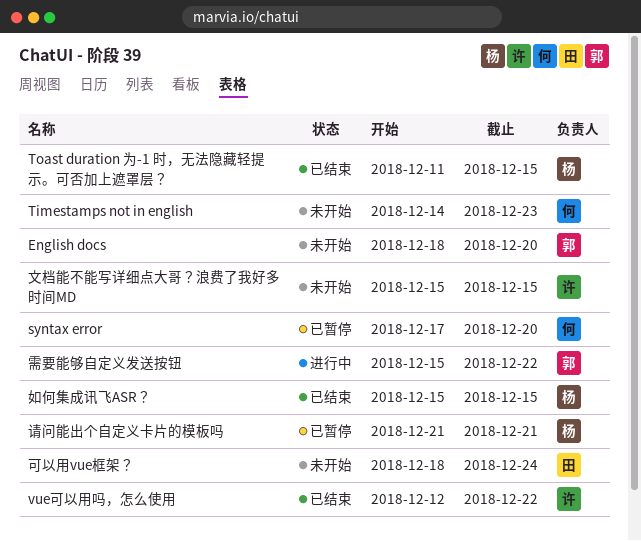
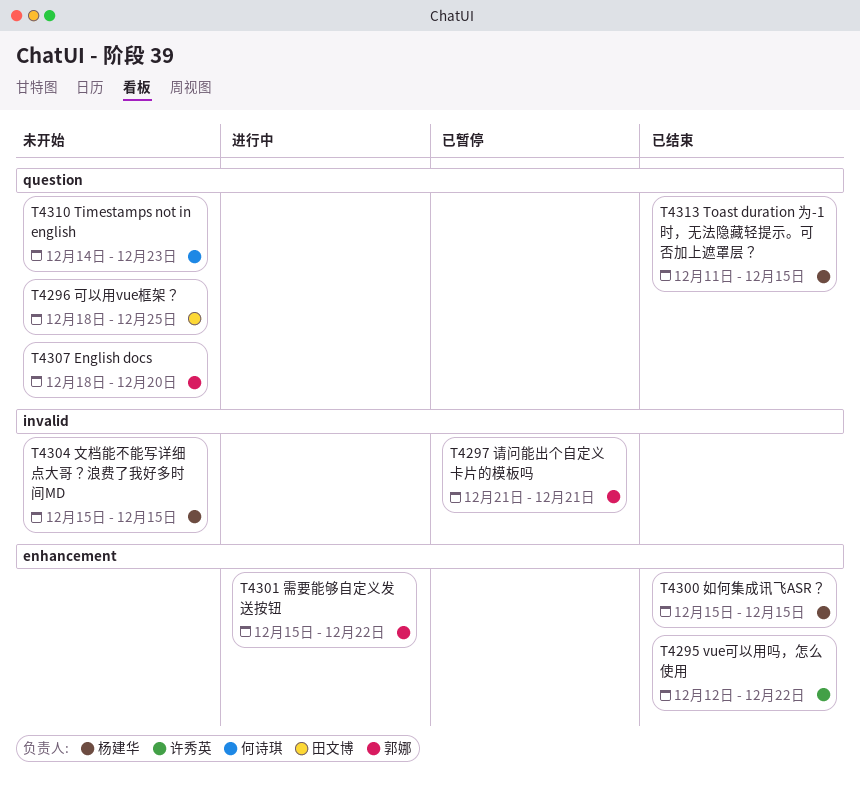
syntax error: present -> none
可以用vue框架？, due: Dec 24 -> Dec 25
文档能不能写详细点大哥？浪费了我好多时间MD, owner: 许秀英 -> 杨建华
请问能出个自定义卡片的模板吗, owner: 杨建华 -> 郭娜

